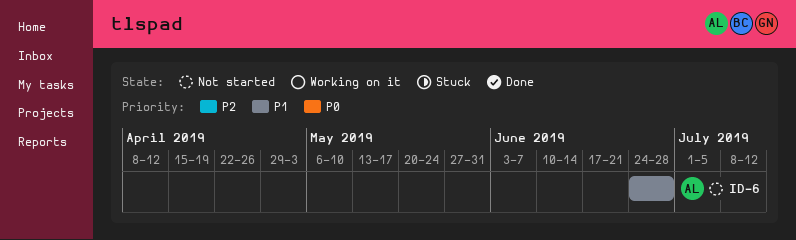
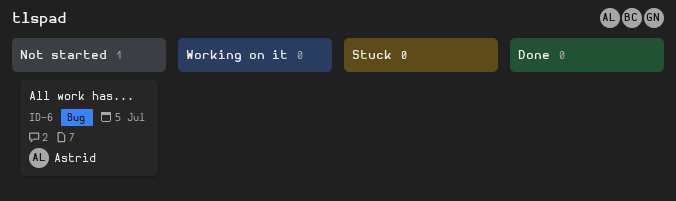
ID-6, due: Jun 28 -> Jul 5

